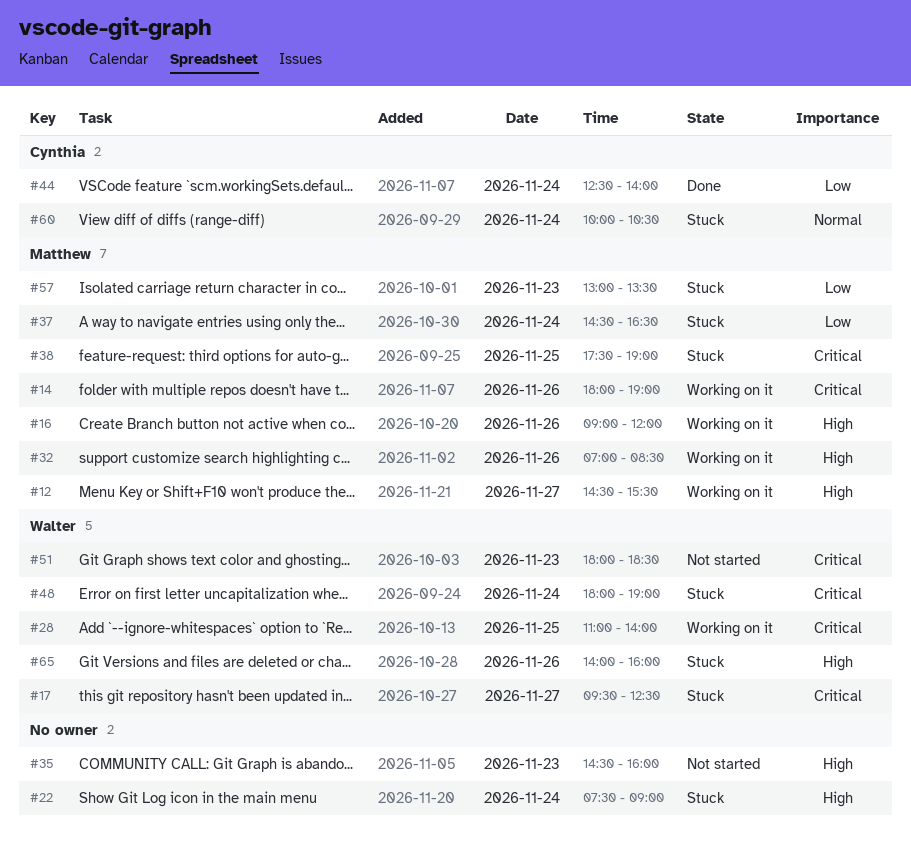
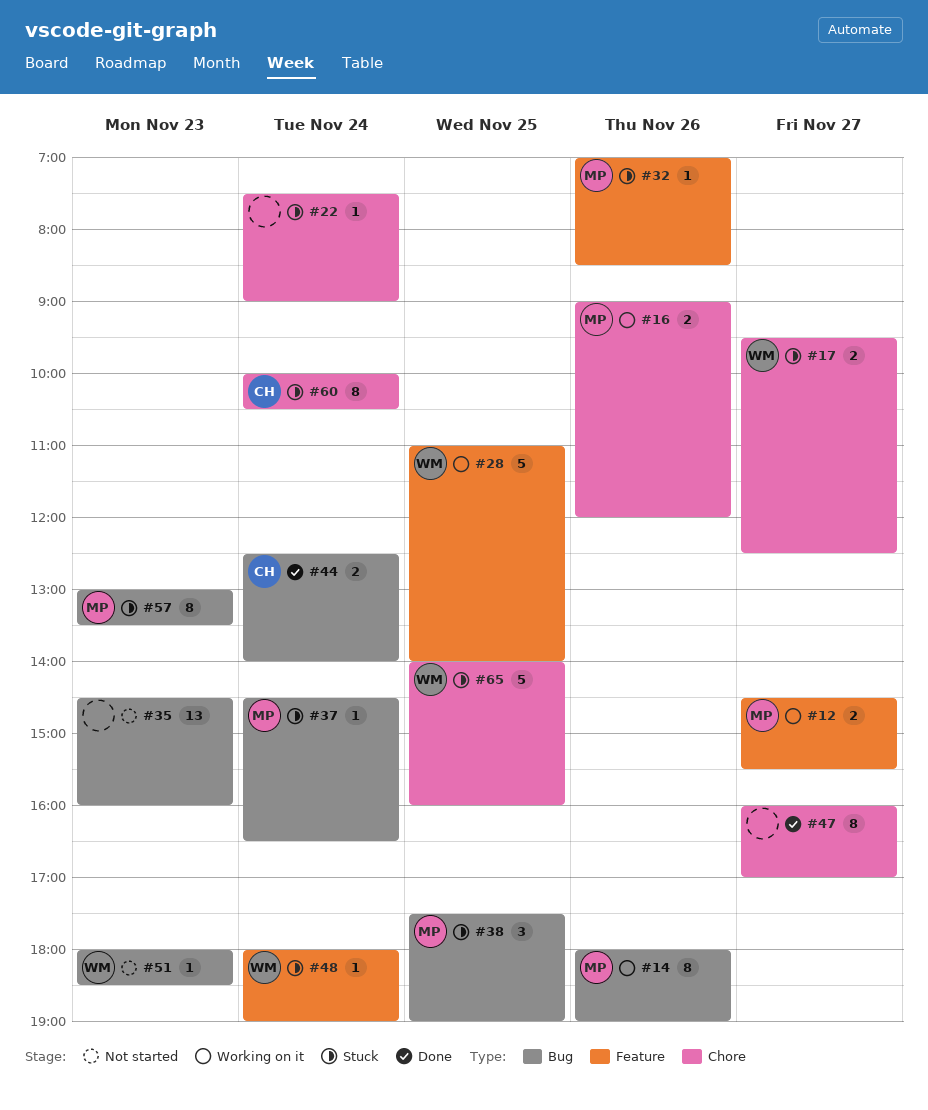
#32, status: Working on it -> Stuck
#47: none -> present
#65, day: Nov 26 -> Nov 25

